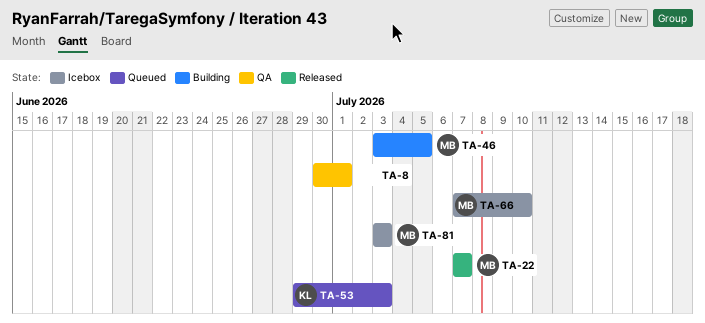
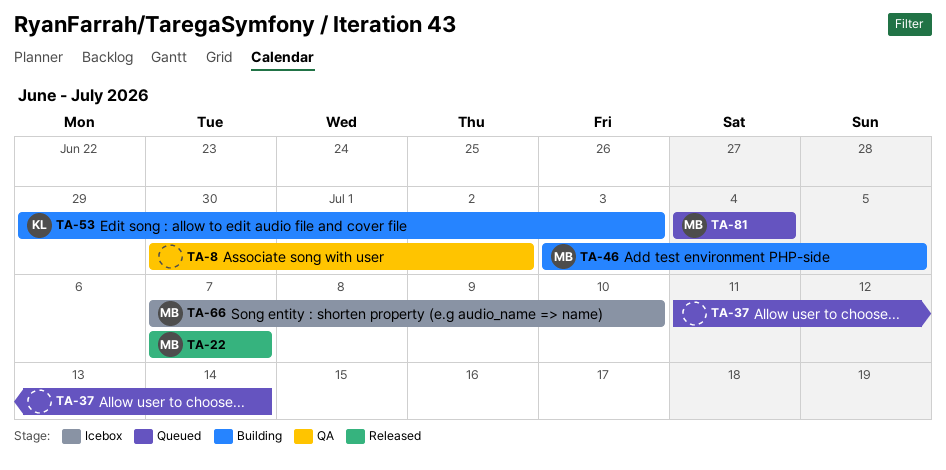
TA-8, due: Jul 1 -> Jul 2
TA-37: none -> present
TA-53, status: Queued -> Building
TA-81, status: Icebox -> Queued
TA-81, start: Jul 3 -> Jul 4
TA-81, due: Jul 3 -> Jul 4

